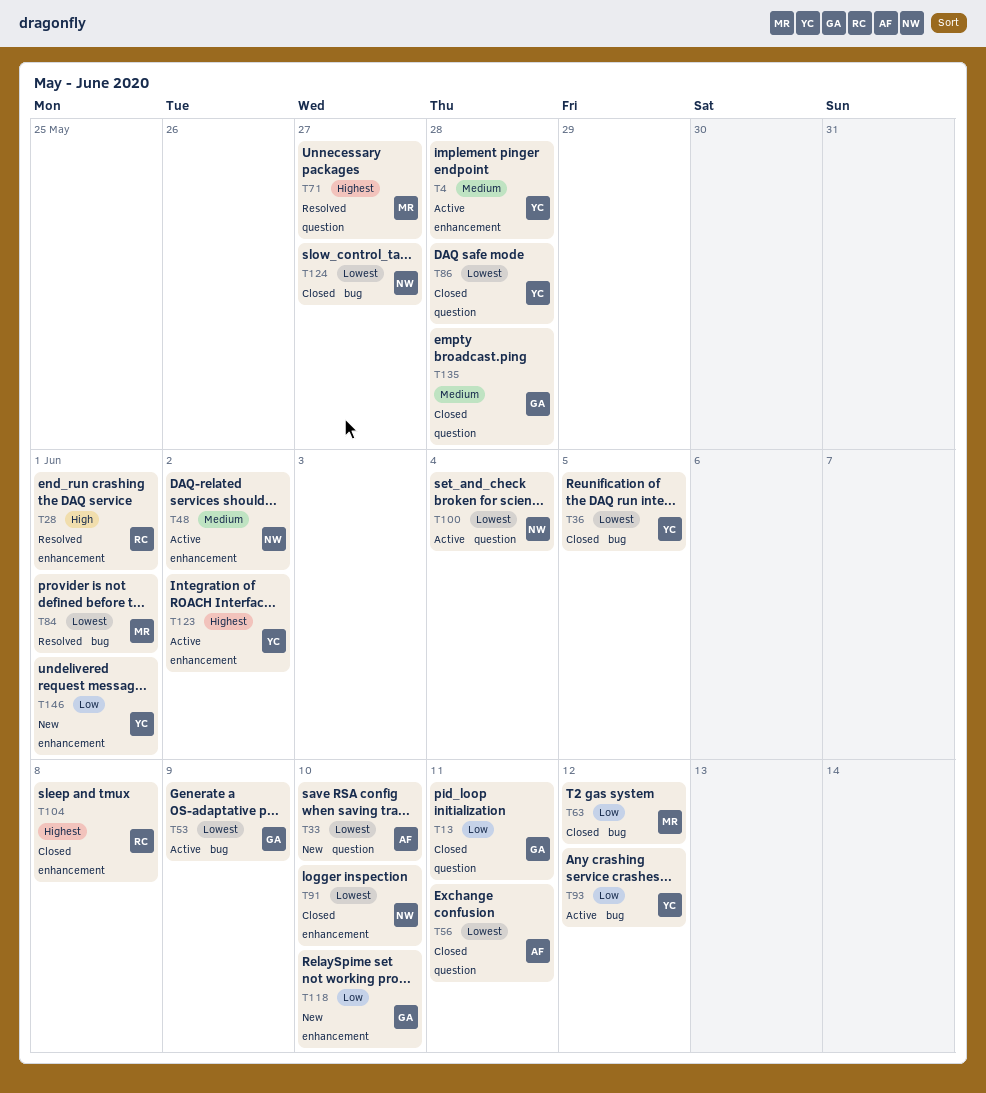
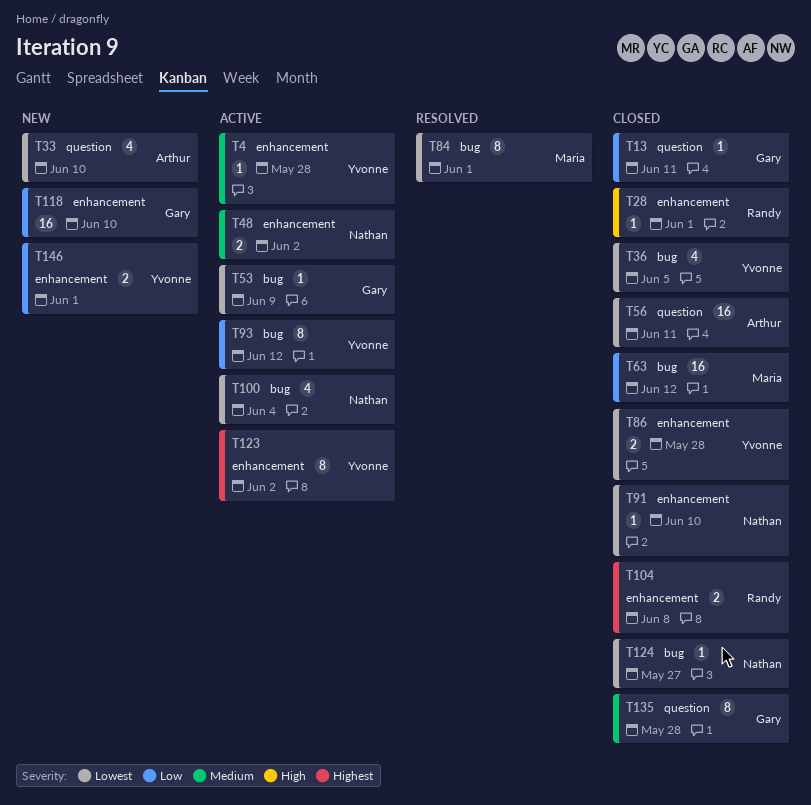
T28, status: Resolved -> Closed
T71: present -> none
T86, label: question -> enhancement
T100, label: question -> bug

